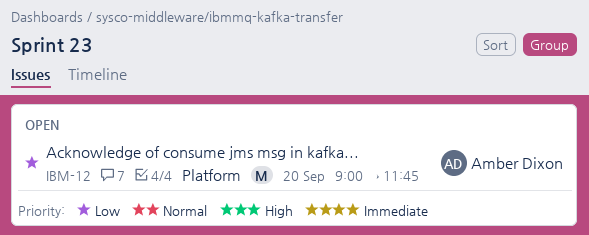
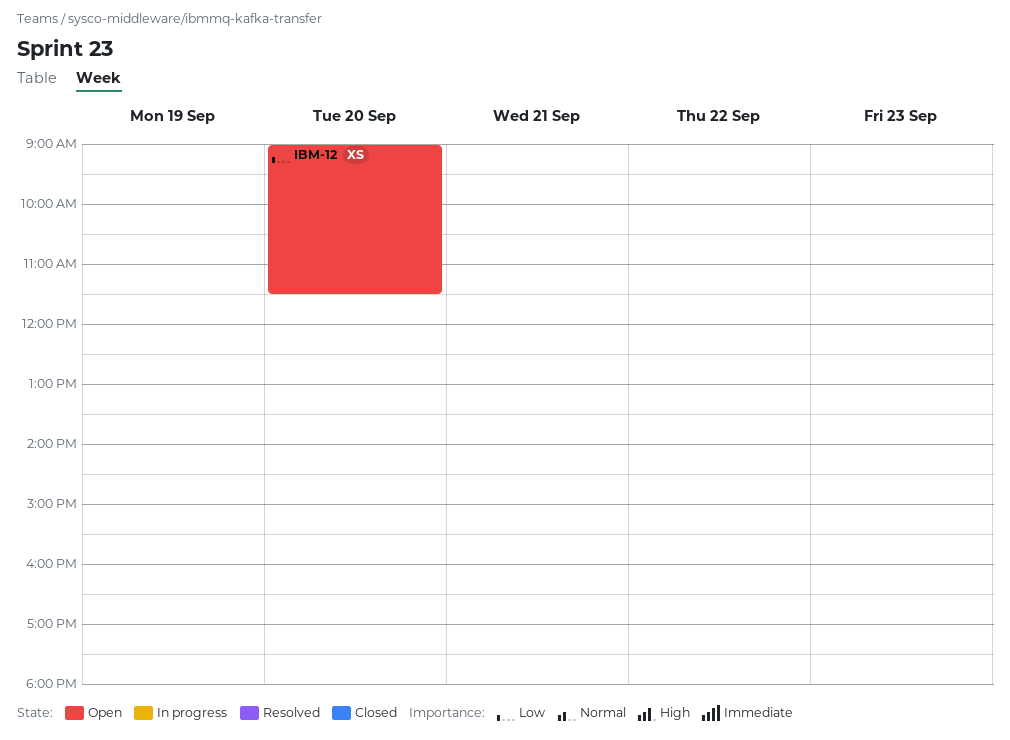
IBM-12, estimate: M -> XS
IBM-12, ends: 11:45 -> 11:30

